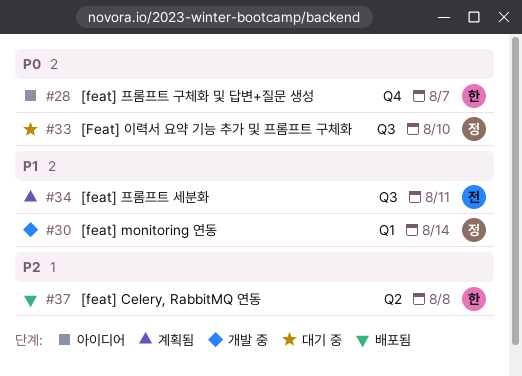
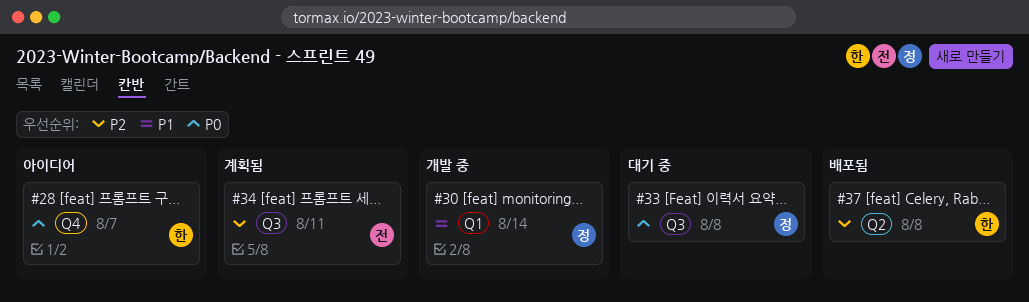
#33, due: Aug 10 -> Aug 8
#34, priority: P1 -> P2

